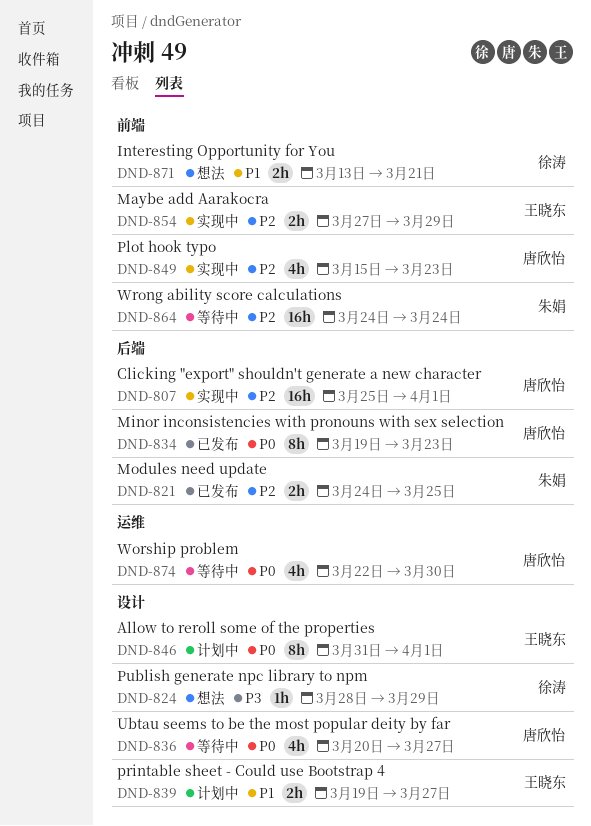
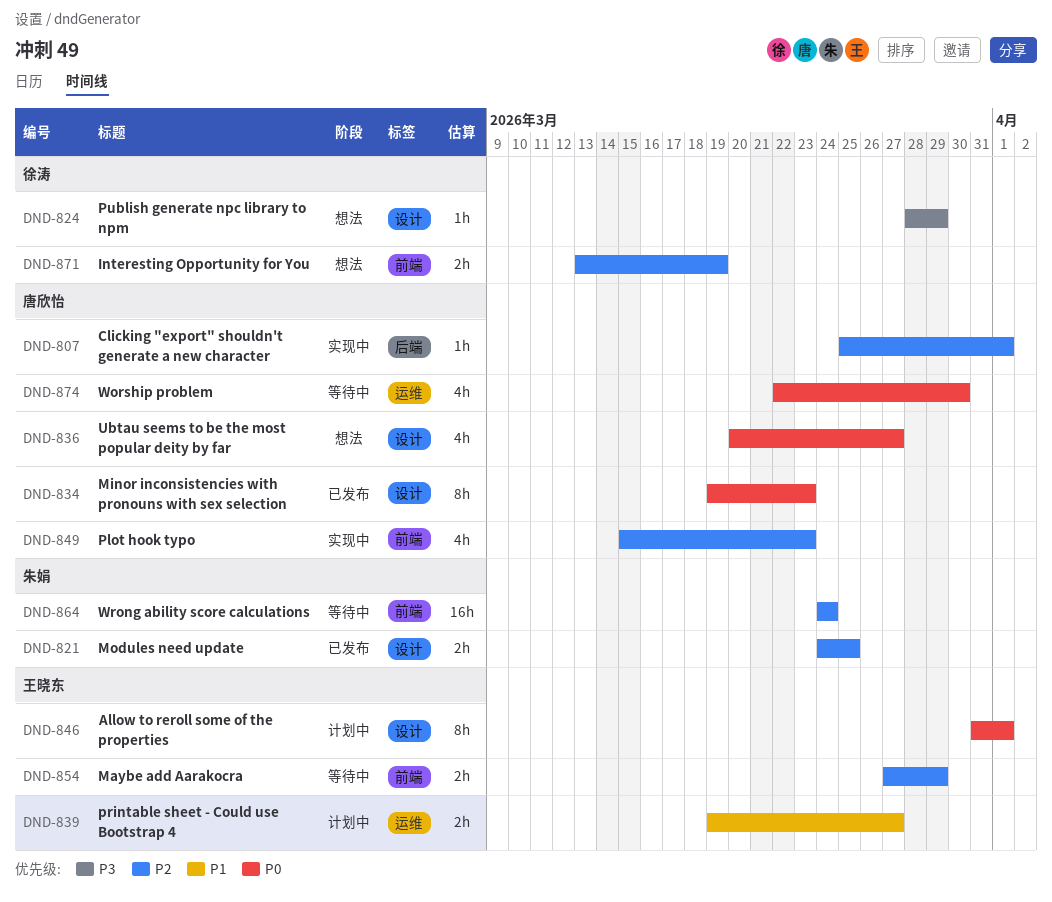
DND-807, estimate: 16h -> 1h
DND-821, label: 后端 -> 设计
DND-834, label: 后端 -> 设计
DND-836, status: 等待中 -> 想法
DND-839, label: 设计 -> 运维
DND-854, status: 实现中 -> 等待中
DND-871, priority: P1 -> P2
DND-871, due: Mar 21 -> Mar 19

